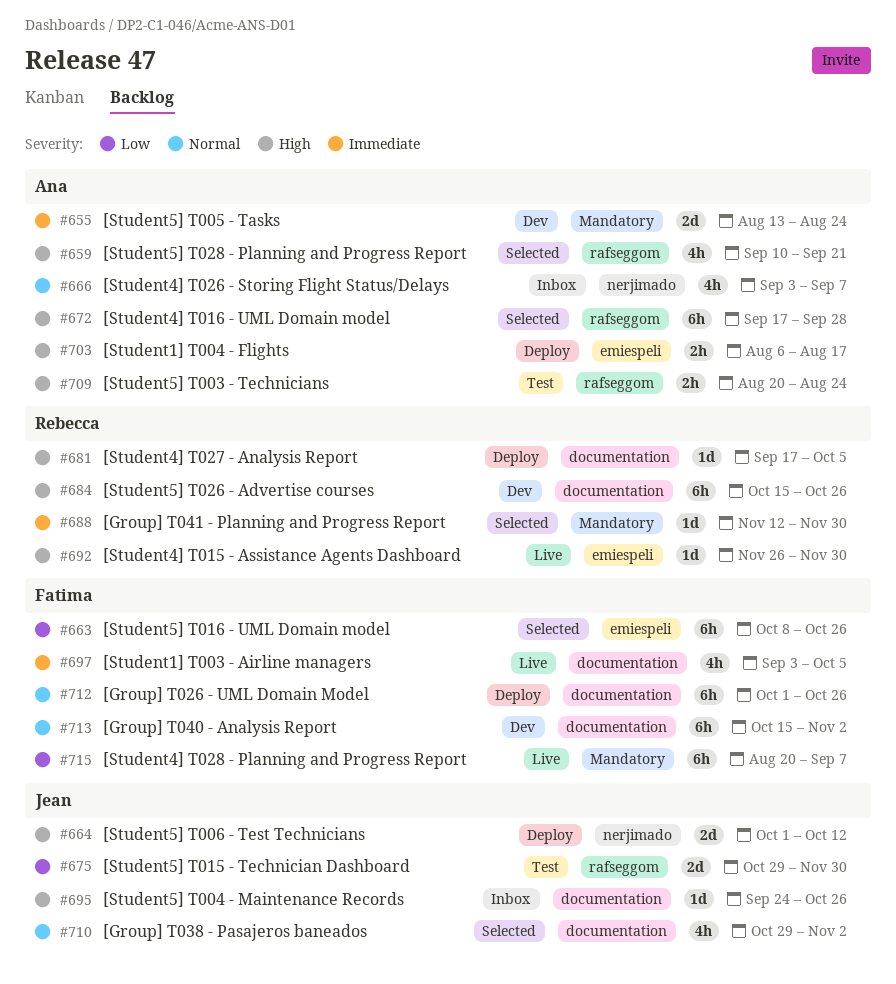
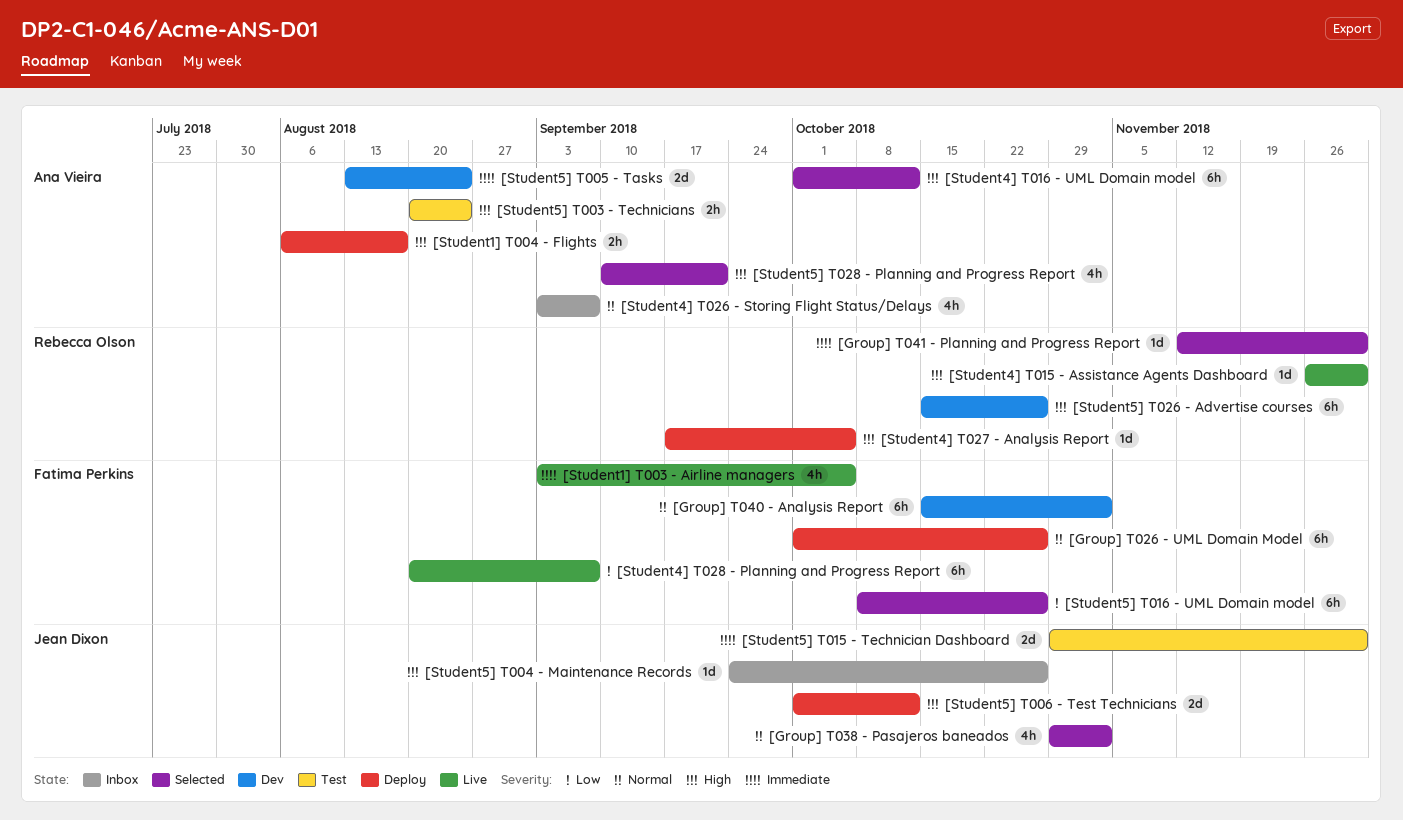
[Student4] T016 - UML Domain model, start: Sep 17 -> Oct 1
[Student4] T016 - UML Domain model, due: Sep 28 -> Oct 12
[Student5] T015 - Technician Dashboard, priority: Low -> Immediate

